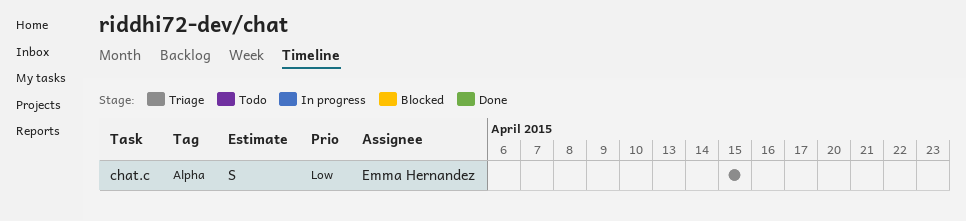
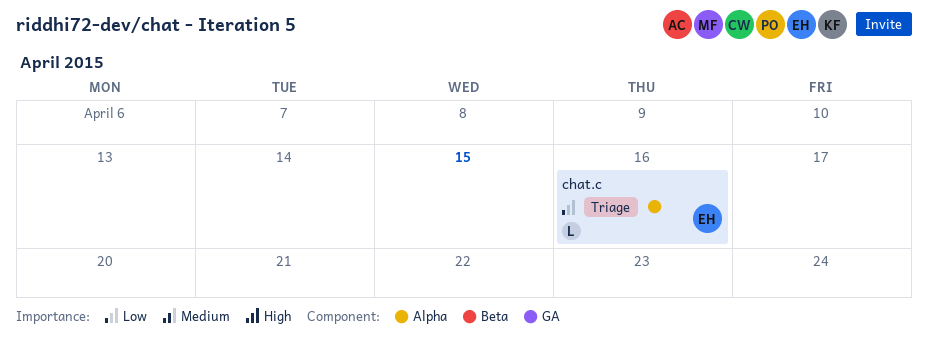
chat.c, estimate: S -> L
chat.c, due: Apr 15 -> Apr 16

